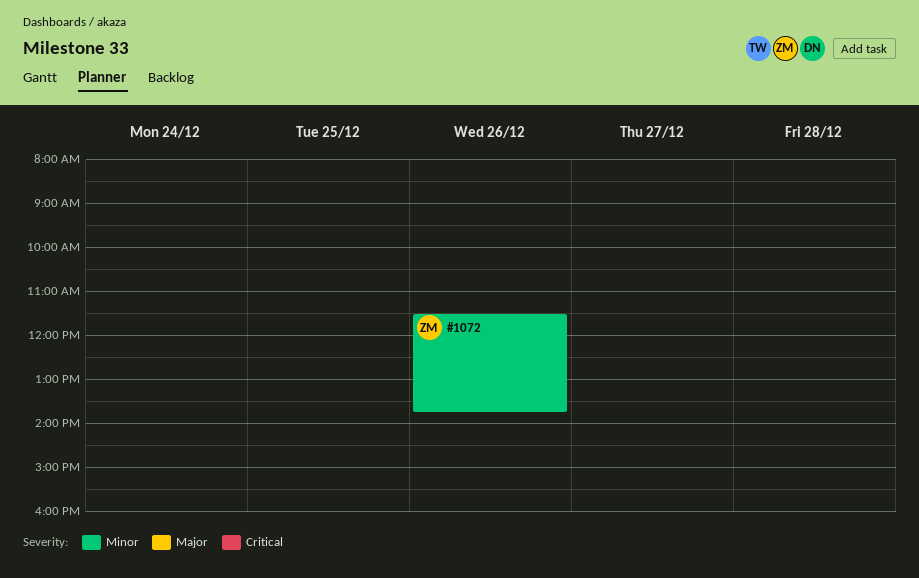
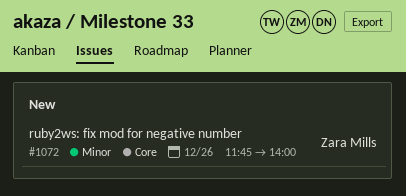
#1072, begins: 11:30 -> 11:45
#1072, ends: 13:45 -> 14:00

